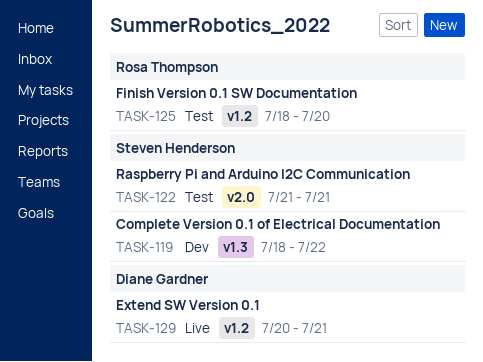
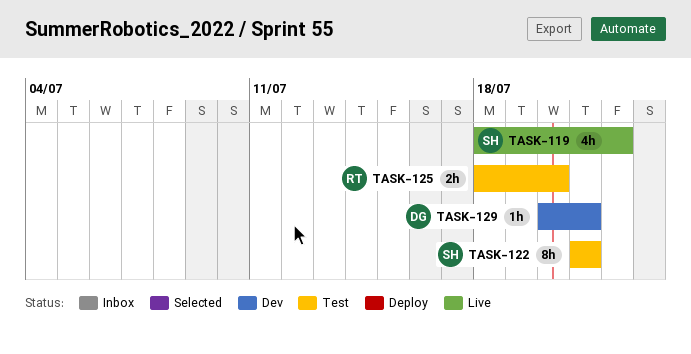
TASK-119, status: Dev -> Live
TASK-129, status: Live -> Dev

